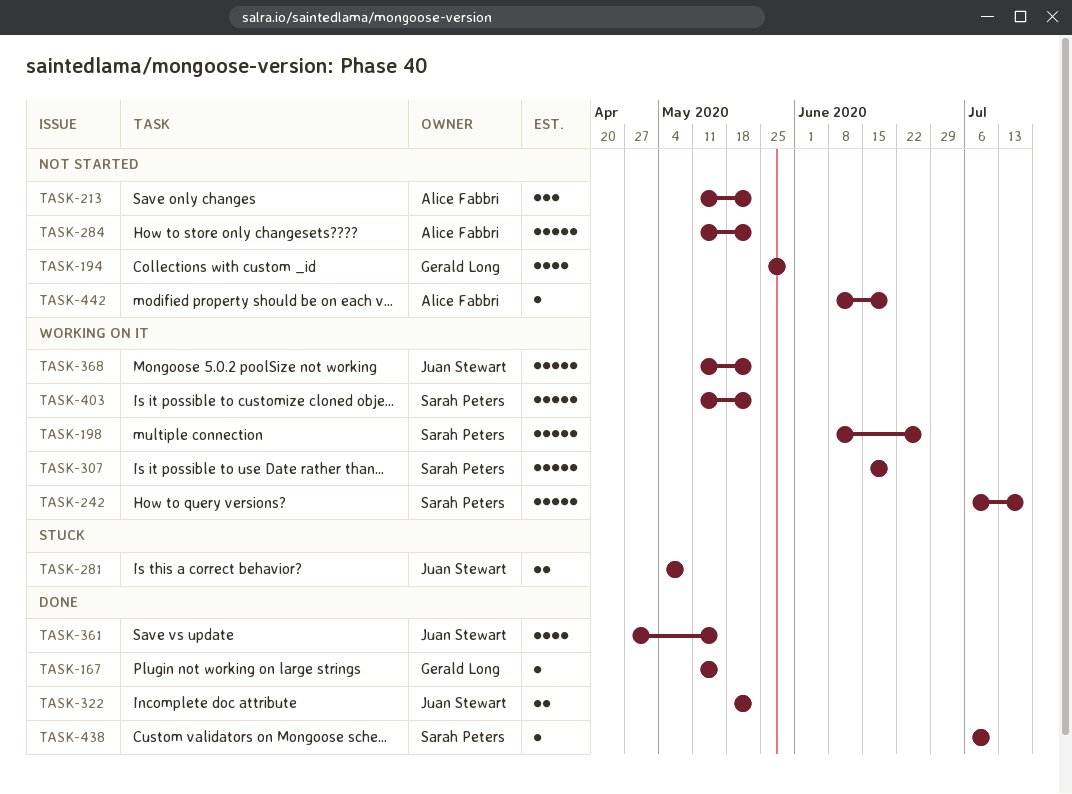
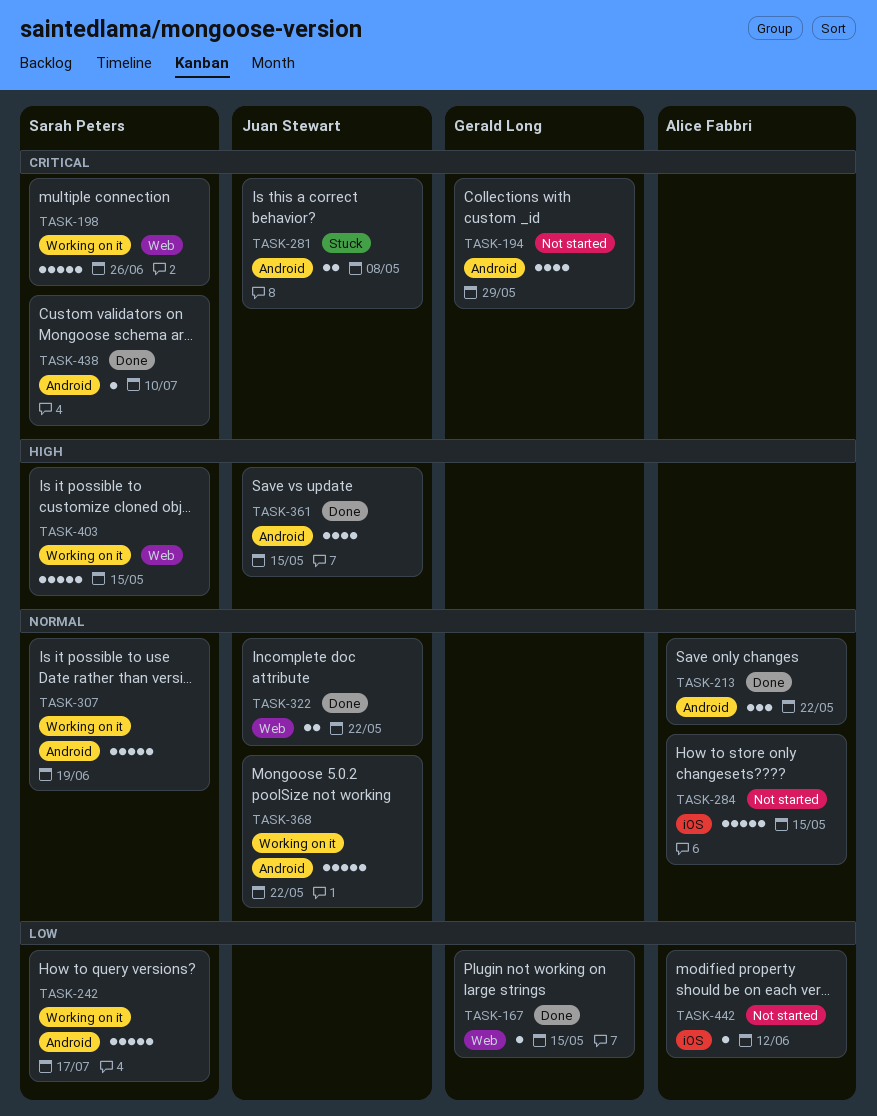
TASK-213, status: Not started -> Done
TASK-284, due: May 22 -> May 15
TASK-403, due: May 22 -> May 15
TASK-442, due: Jun 19 -> Jun 12

